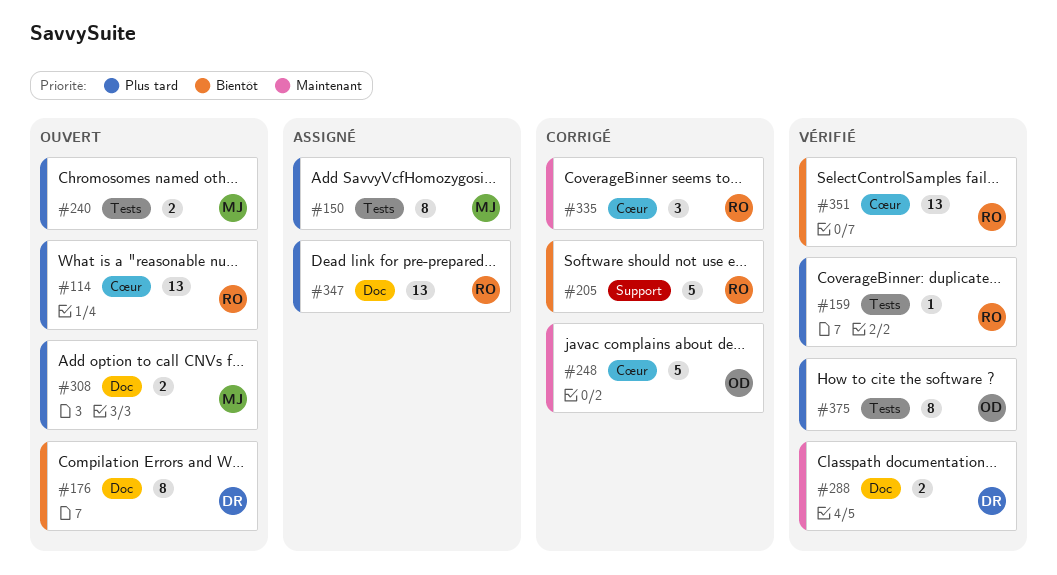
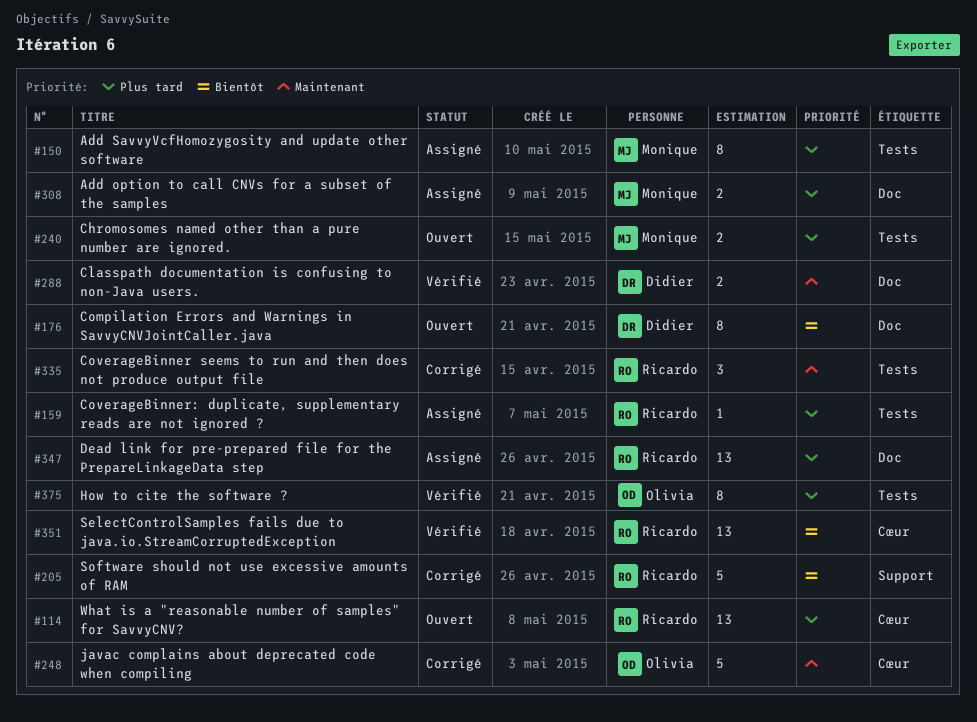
#159, status: Vérifié -> Assigné
#308, status: Ouvert -> Assigné
#335, label: Cœur -> Tests

